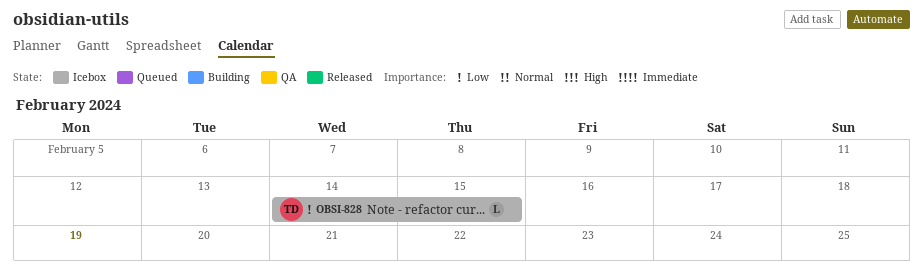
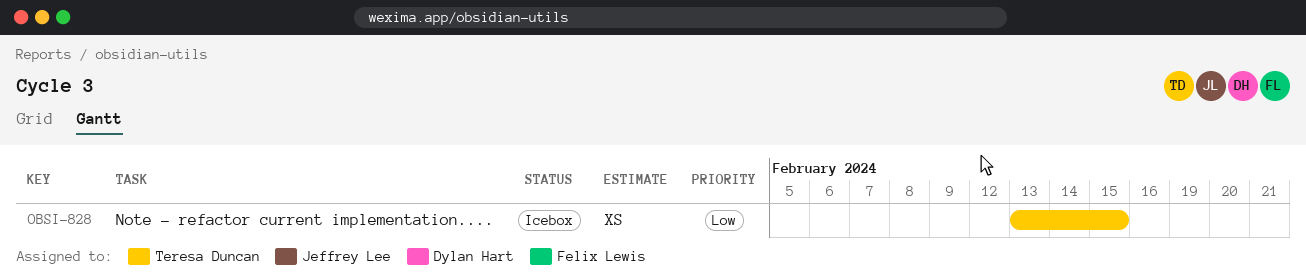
OBSI-828, estimate: L -> XS
OBSI-828, start: Feb 14 -> Feb 13

